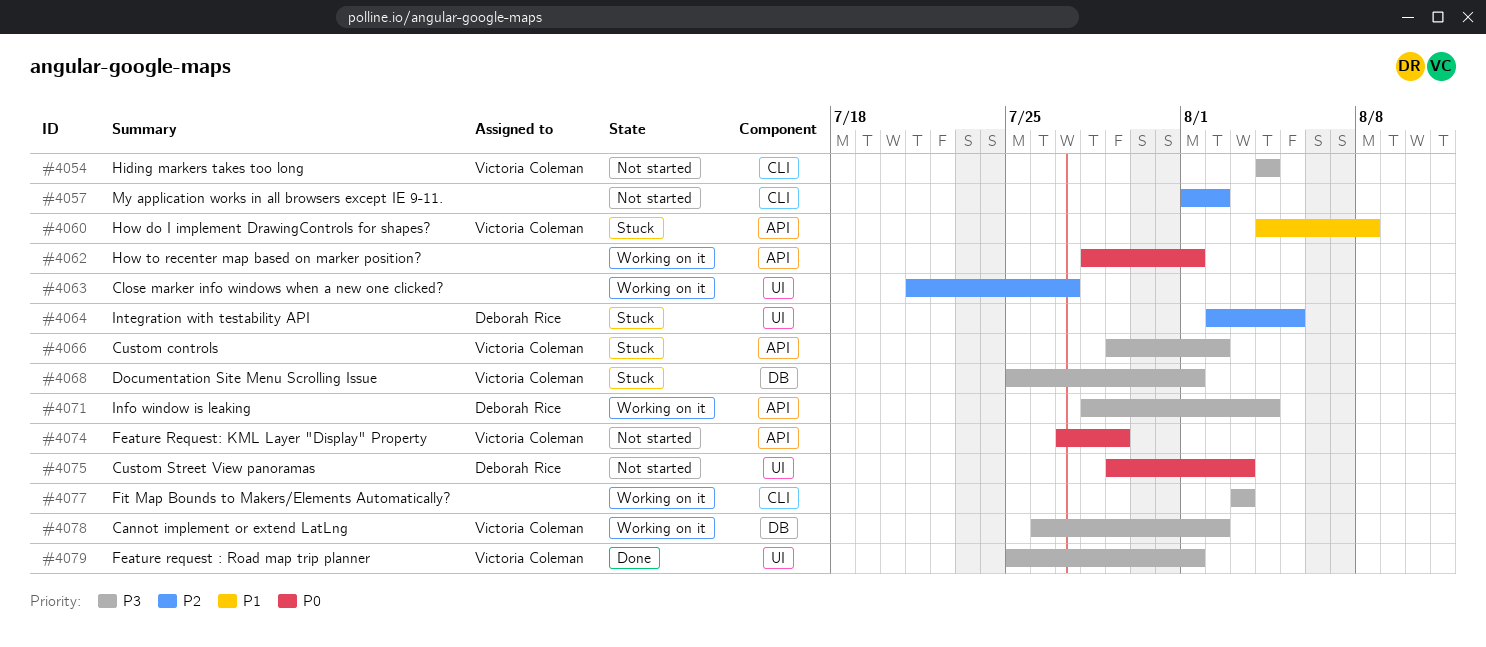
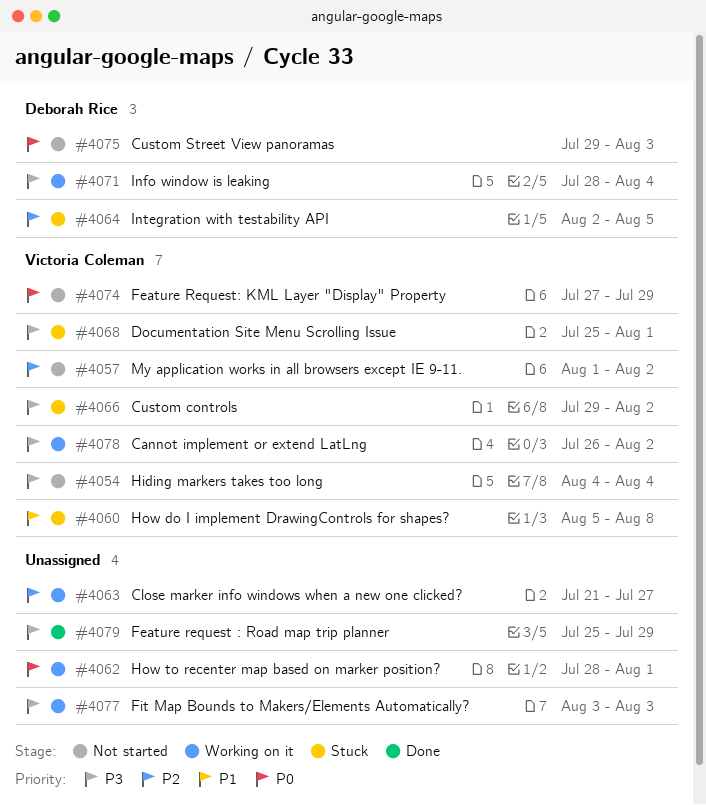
#4057, owner: none -> Victoria Coleman
#4060, start: Aug 4 -> Aug 5
#4079, owner: Victoria Coleman -> none
#4079, due: Aug 1 -> Jul 29

